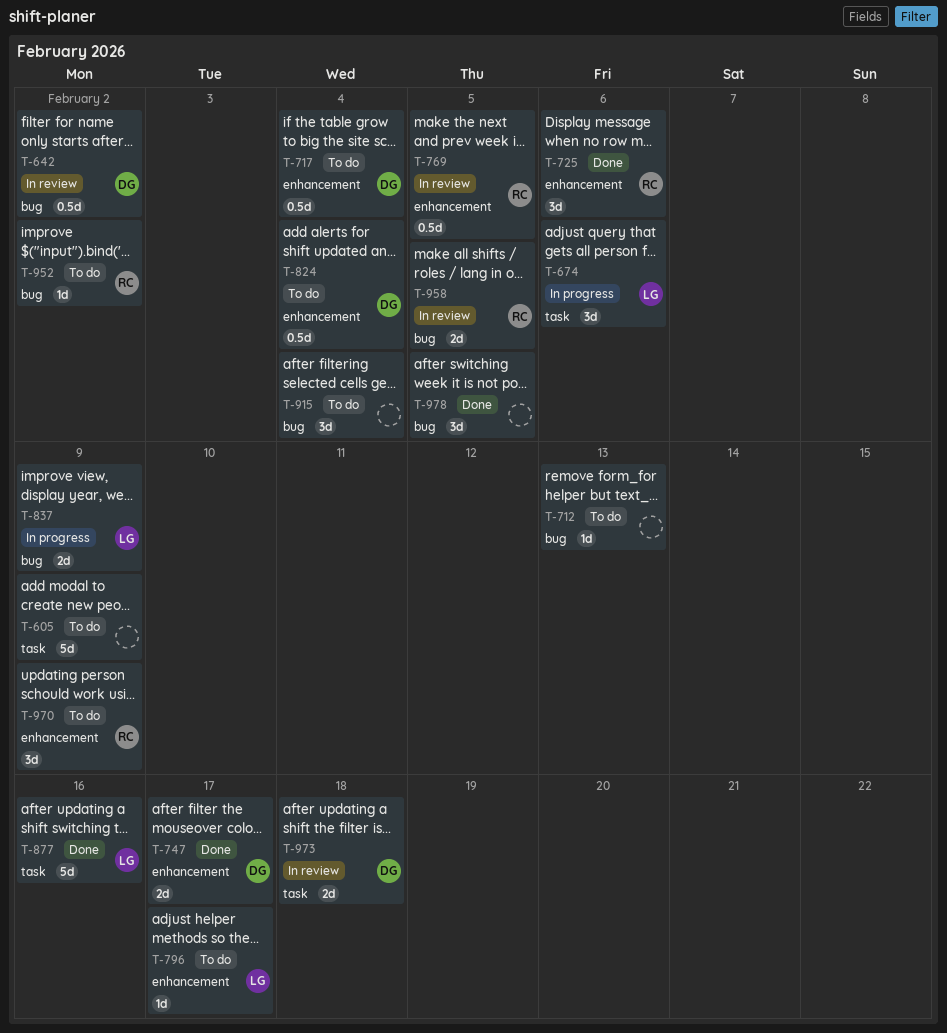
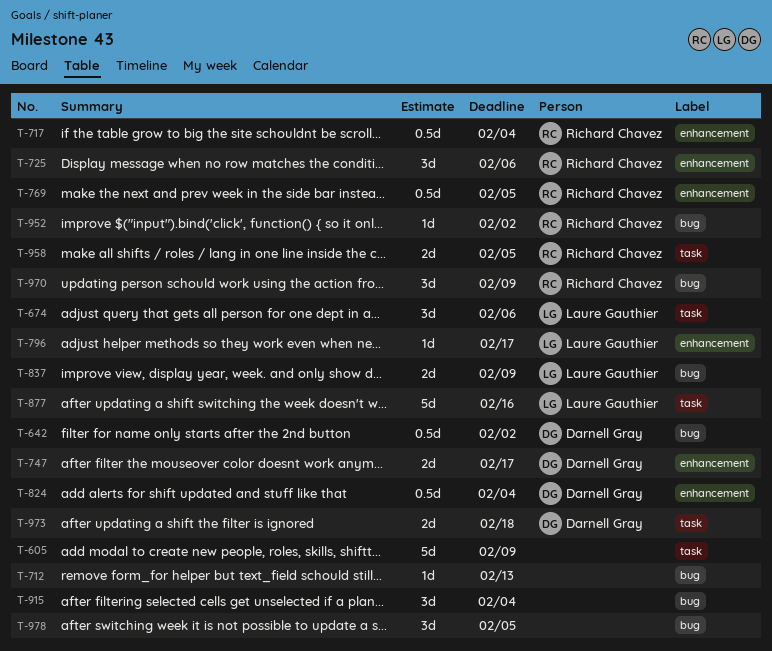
T-717, owner: Darnell Gray -> Richard Chavez
T-958, label: bug -> task
T-970, label: enhancement -> bug

